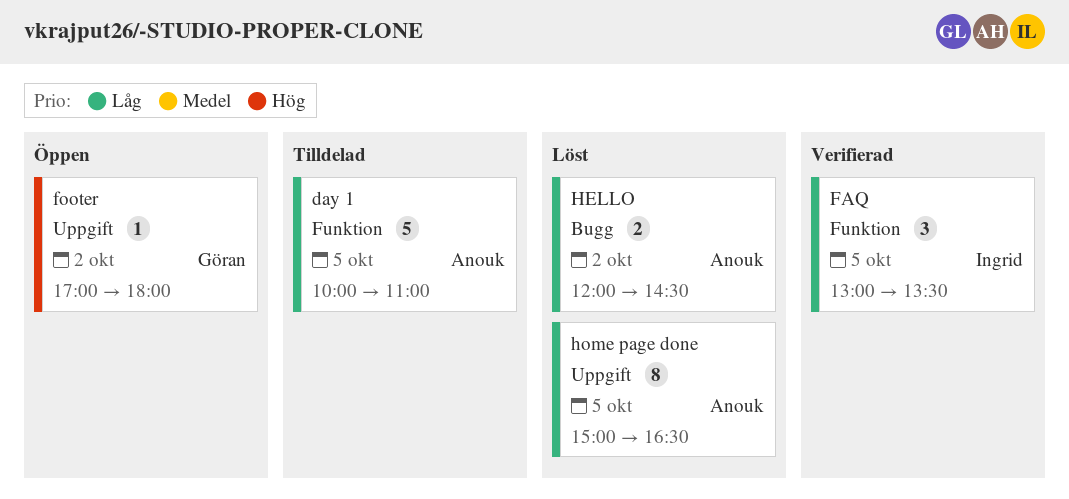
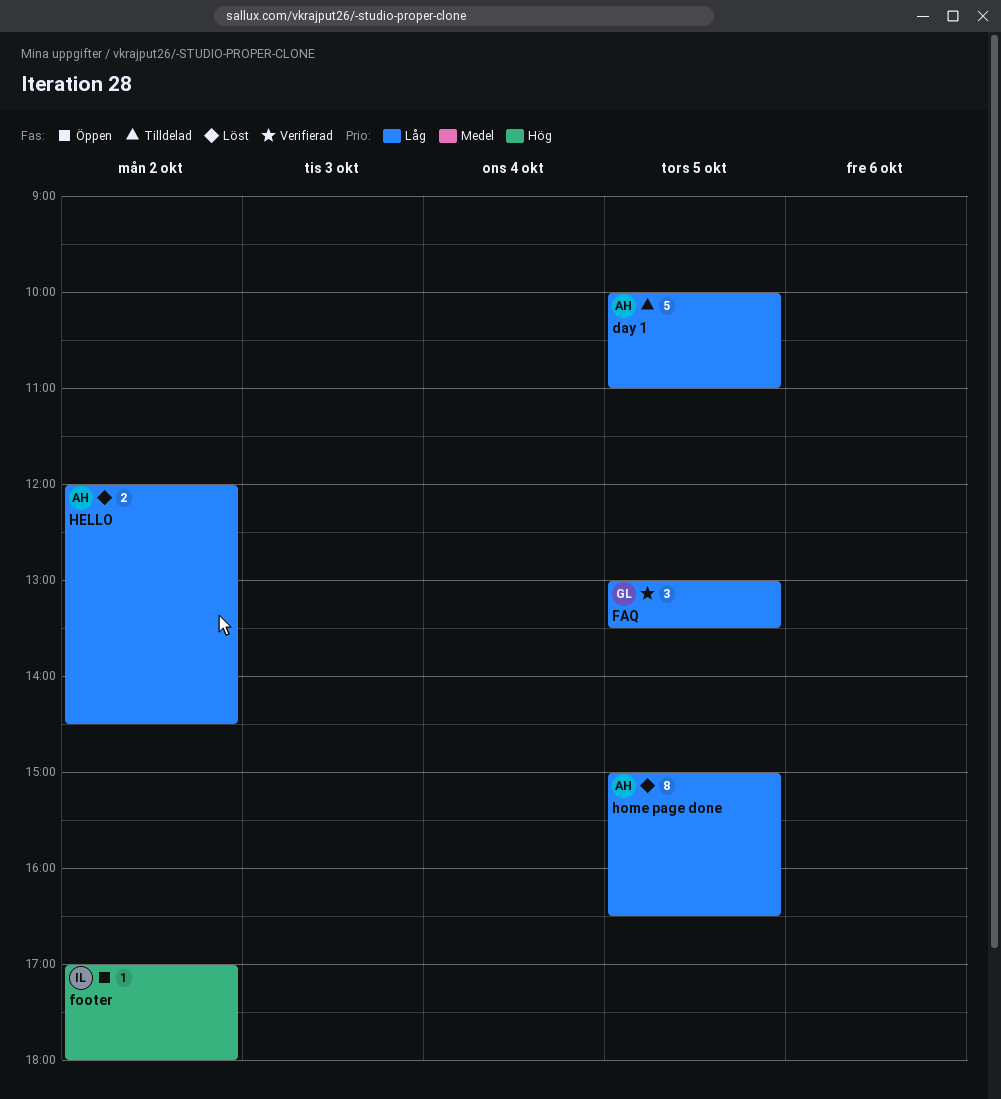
FAQ, owner: Ingrid -> Göran
footer, owner: Göran -> Ingrid

